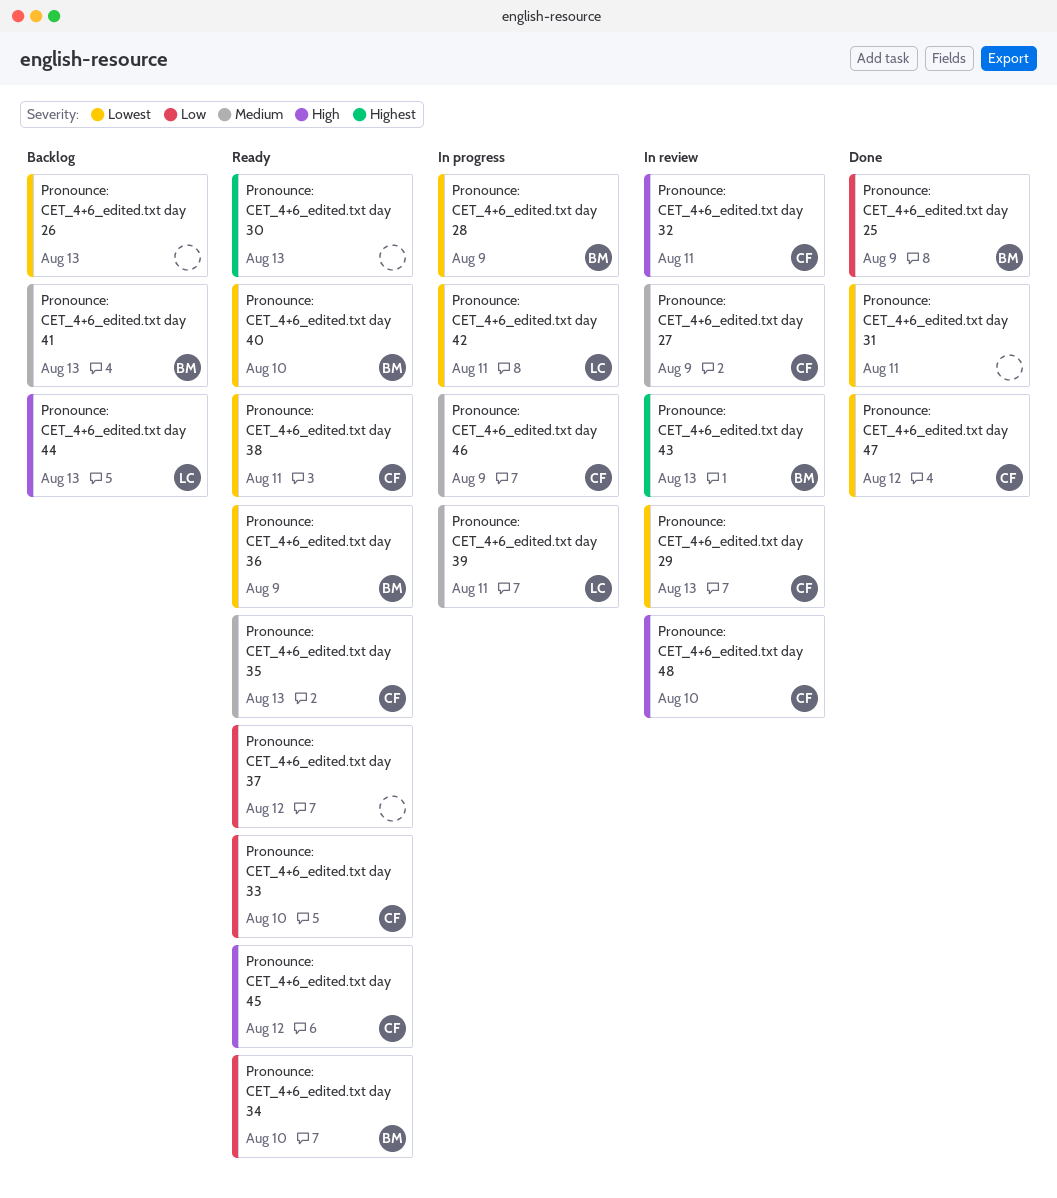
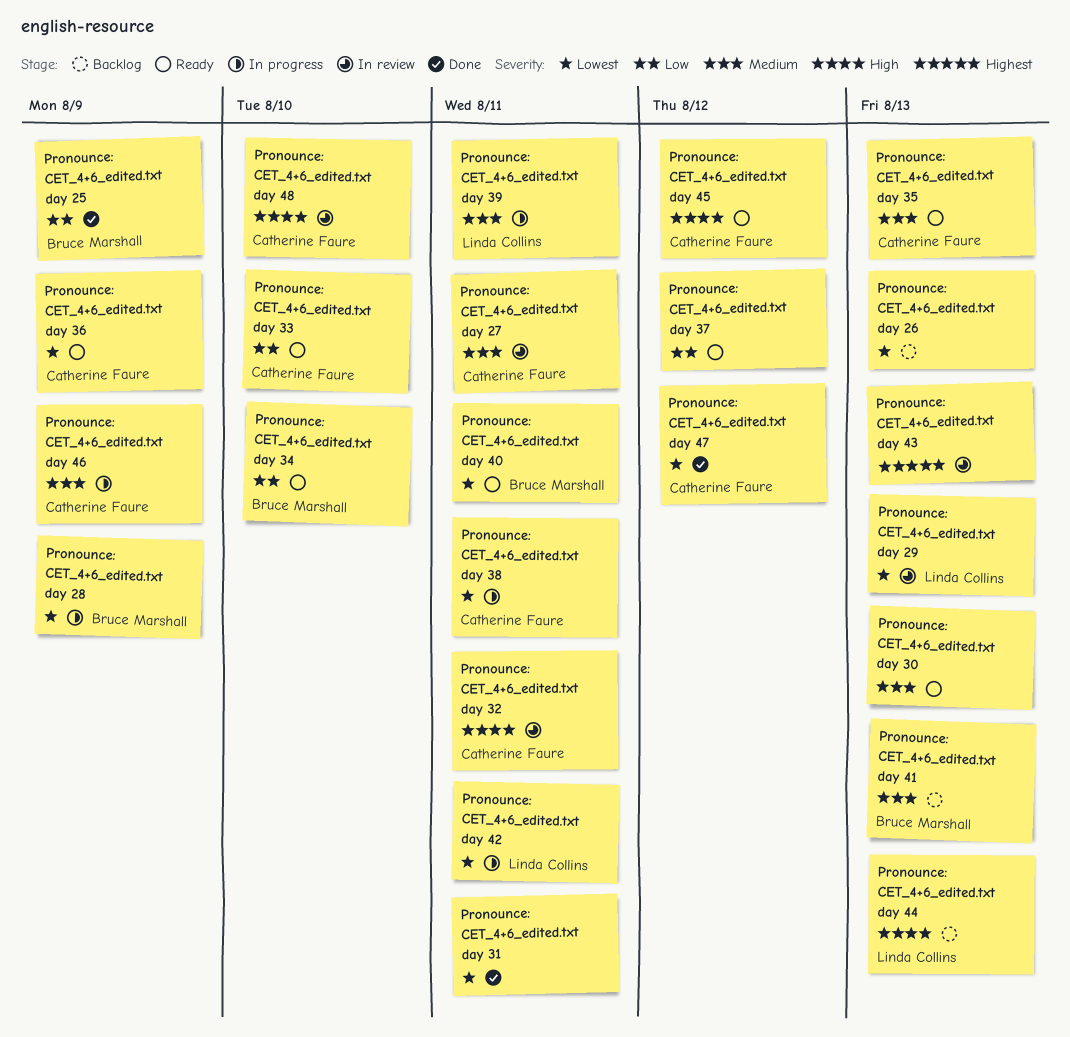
Pronounce: CET_4+6_edited.txt day 27, due: Aug 9 -> Aug 11
Pronounce: CET_4+6_edited.txt day 29, owner: Catherine Faure -> Linda Collins
Pronounce: CET_4+6_edited.txt day 30, priority: Highest -> Medium
Pronounce: CET_4+6_edited.txt day 36, owner: Bruce Marshall -> Catherine Faure
Pronounce: CET_4+6_edited.txt day 38, status: Ready -> In progress
Pronounce: CET_4+6_edited.txt day 40, due: Aug 10 -> Aug 11
Pronounce: CET_4+6_edited.txt day 43, owner: Bruce Marshall -> none

